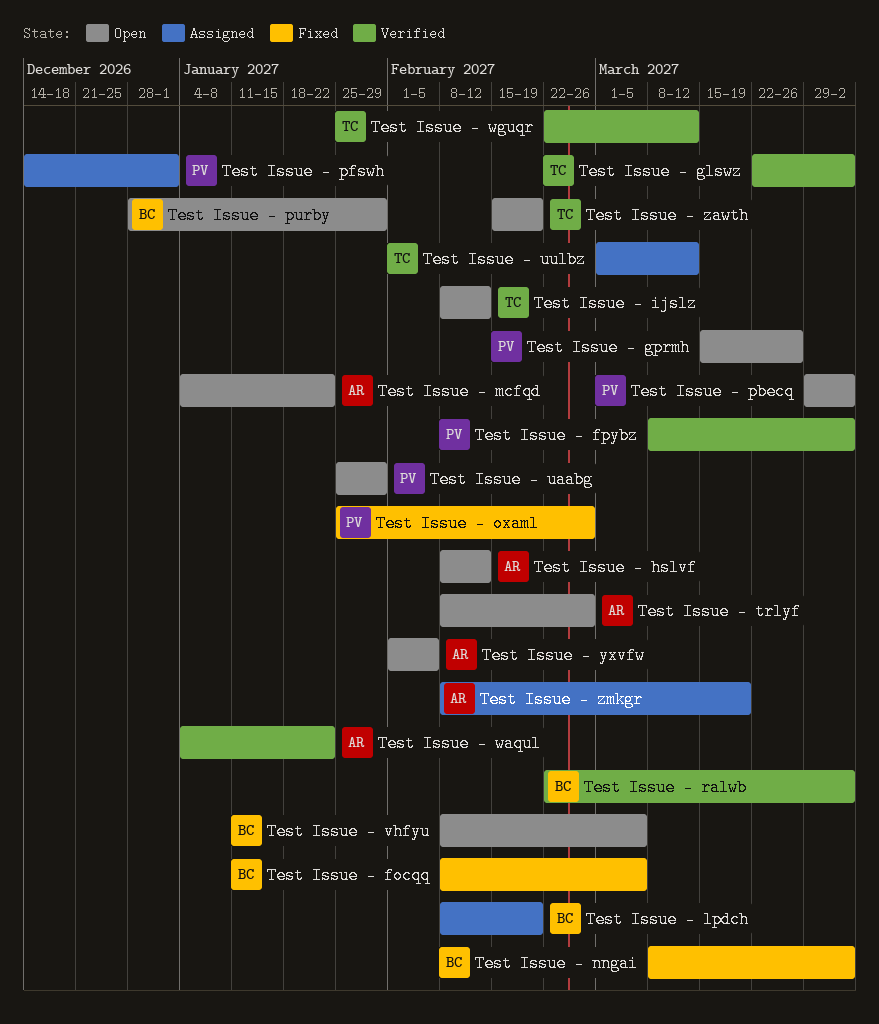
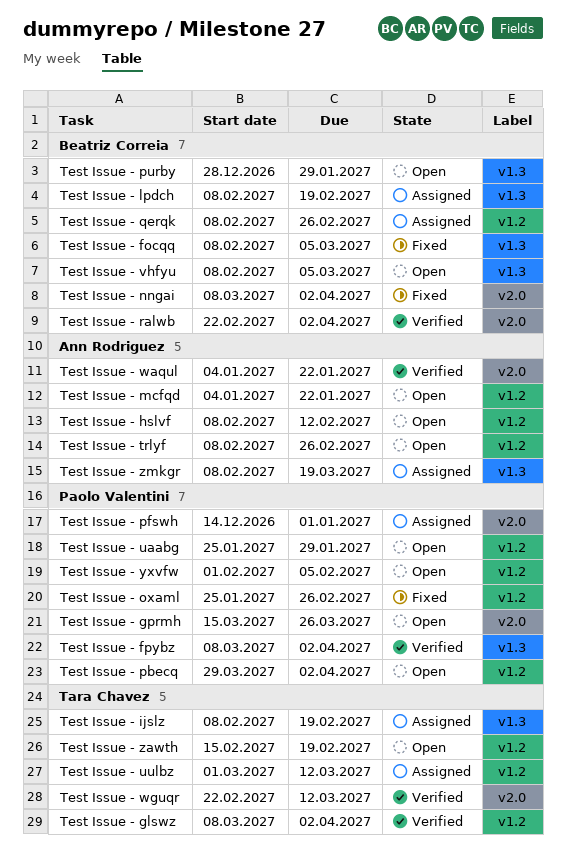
Test Issue - glswz, start: Mar 22 -> Mar 8
Test Issue - ijslz, status: Open -> Assigned
Test Issue - ijslz, due: Feb 12 -> Feb 19
Test Issue - qerqk: none -> present
Test Issue - yxvfw, owner: Ann Rodriguez -> Paolo Valentini

